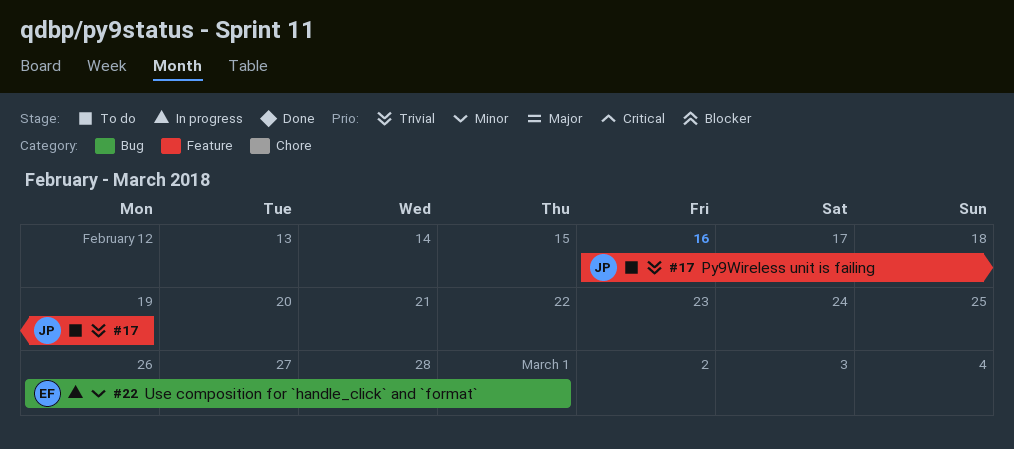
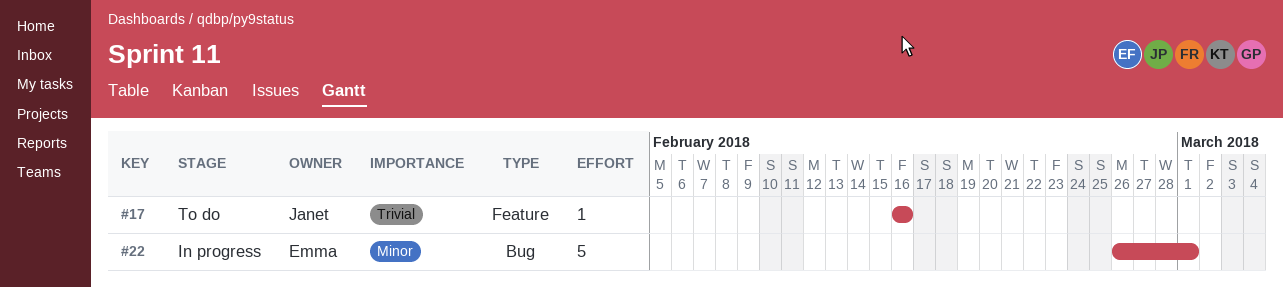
#17, due: Feb 19 -> Feb 16

